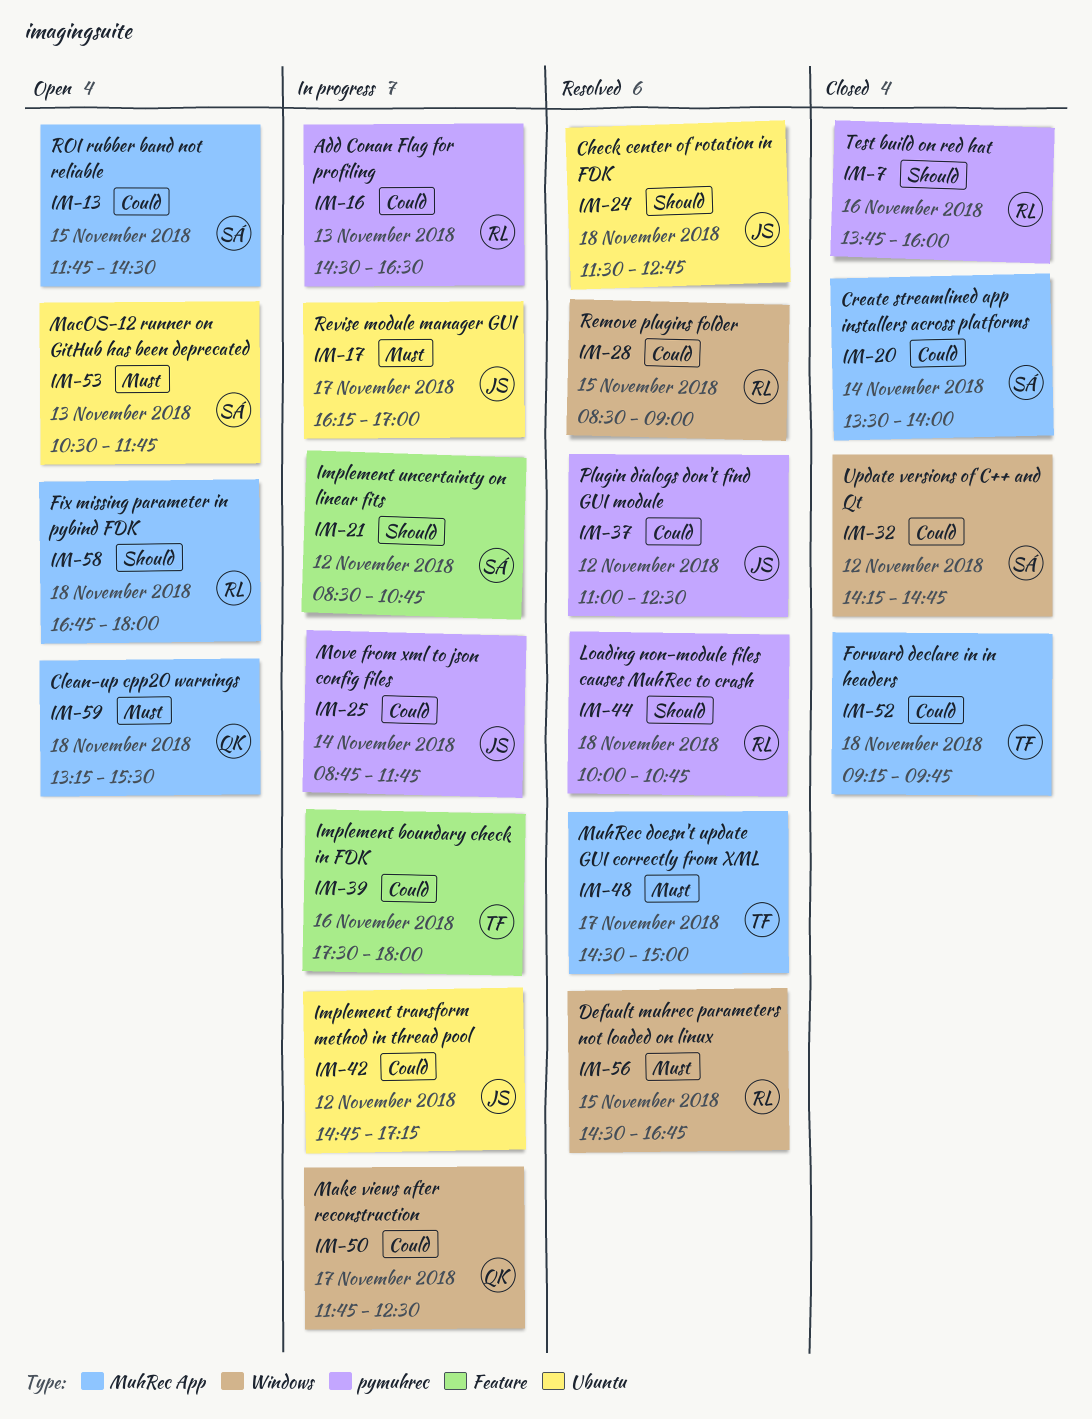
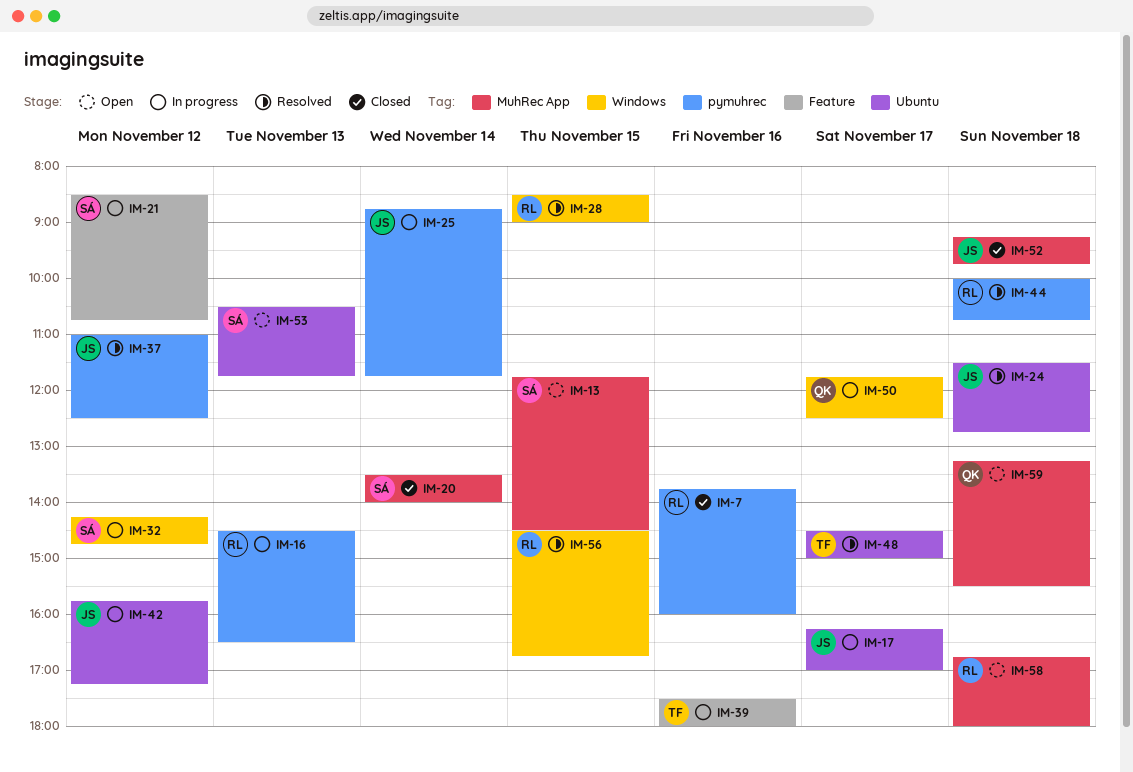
IM-32, status: Closed -> In progress
IM-42, begins: 14:45 -> 15:45
IM-48, label: MuhRec App -> Ubuntu
IM-52, owner: TF -> JS

